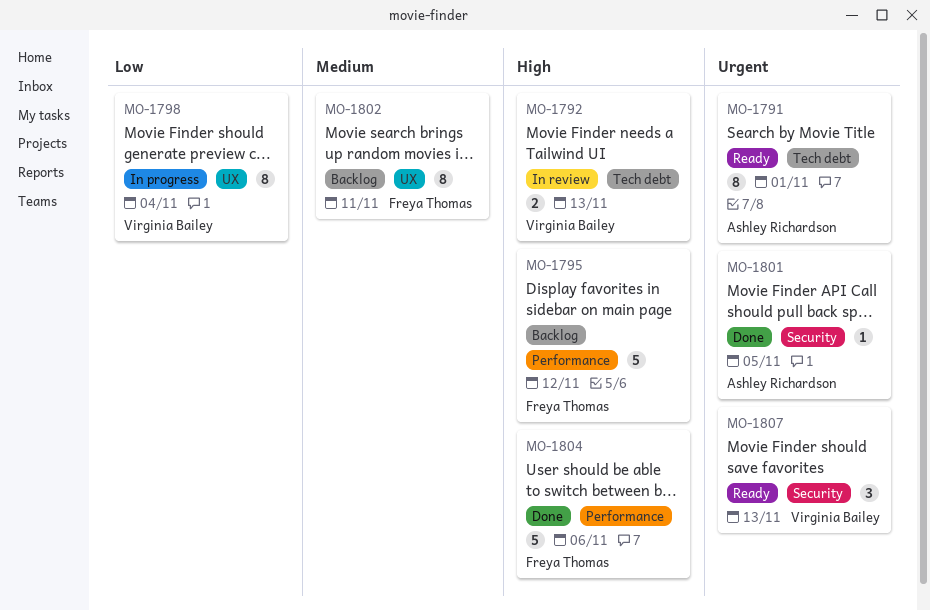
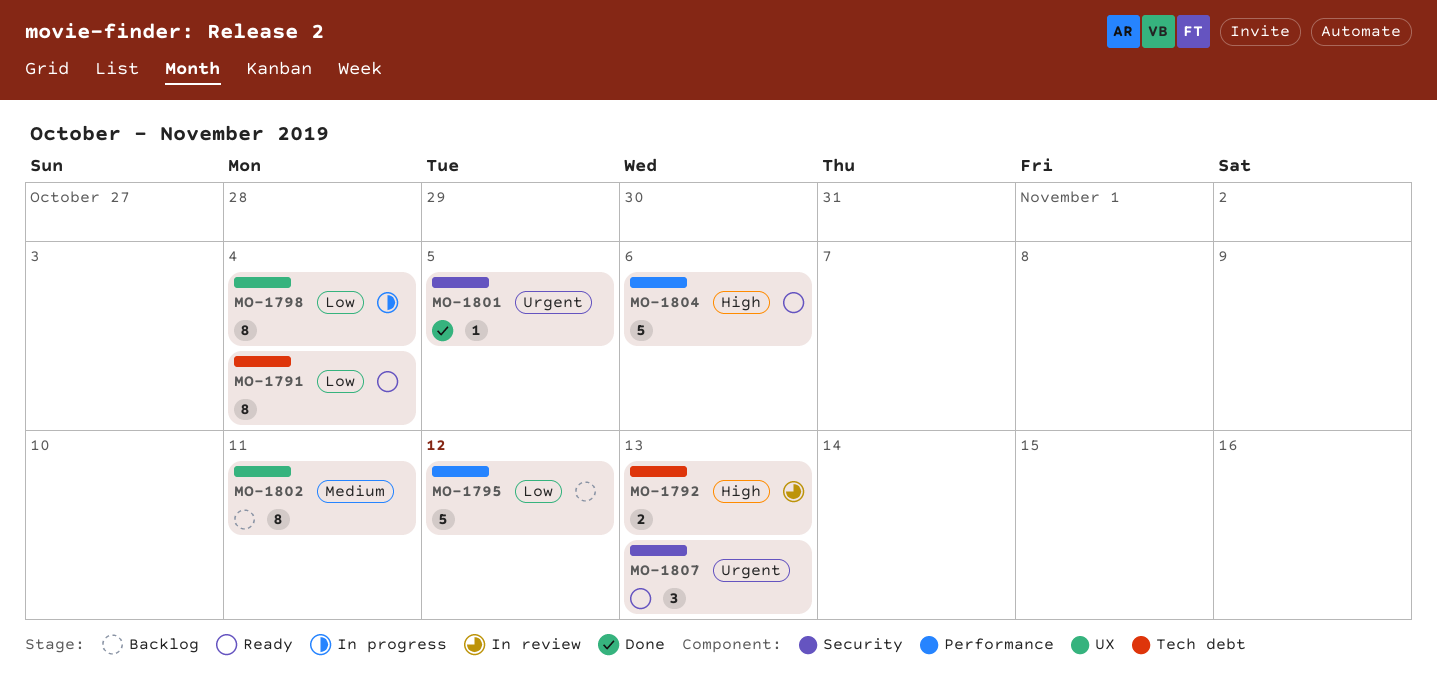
MO-1791, priority: Urgent -> Low
MO-1791, due: Nov 1 -> Nov 4
MO-1795, priority: High -> Low
MO-1804, status: Done -> Ready

